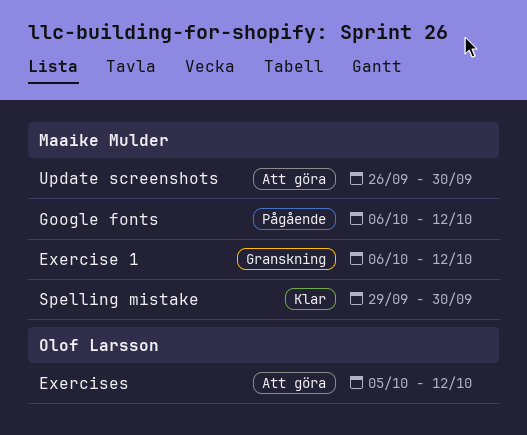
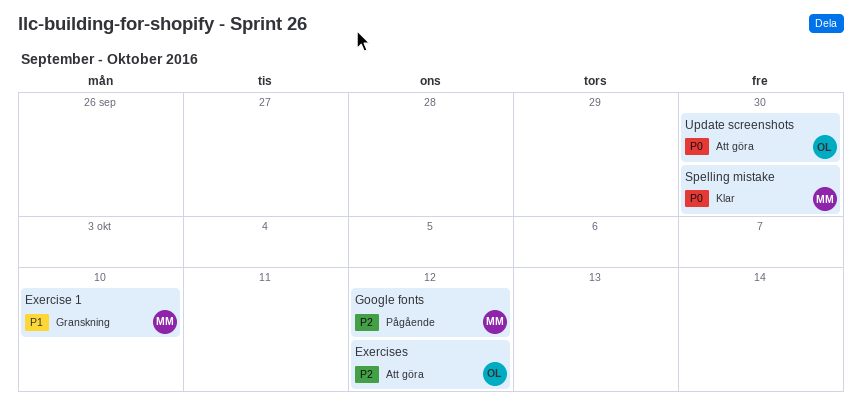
Exercise 1, due: Oct 12 -> Oct 10
Update screenshots, owner: Maaike Mulder -> Olof Larsson

